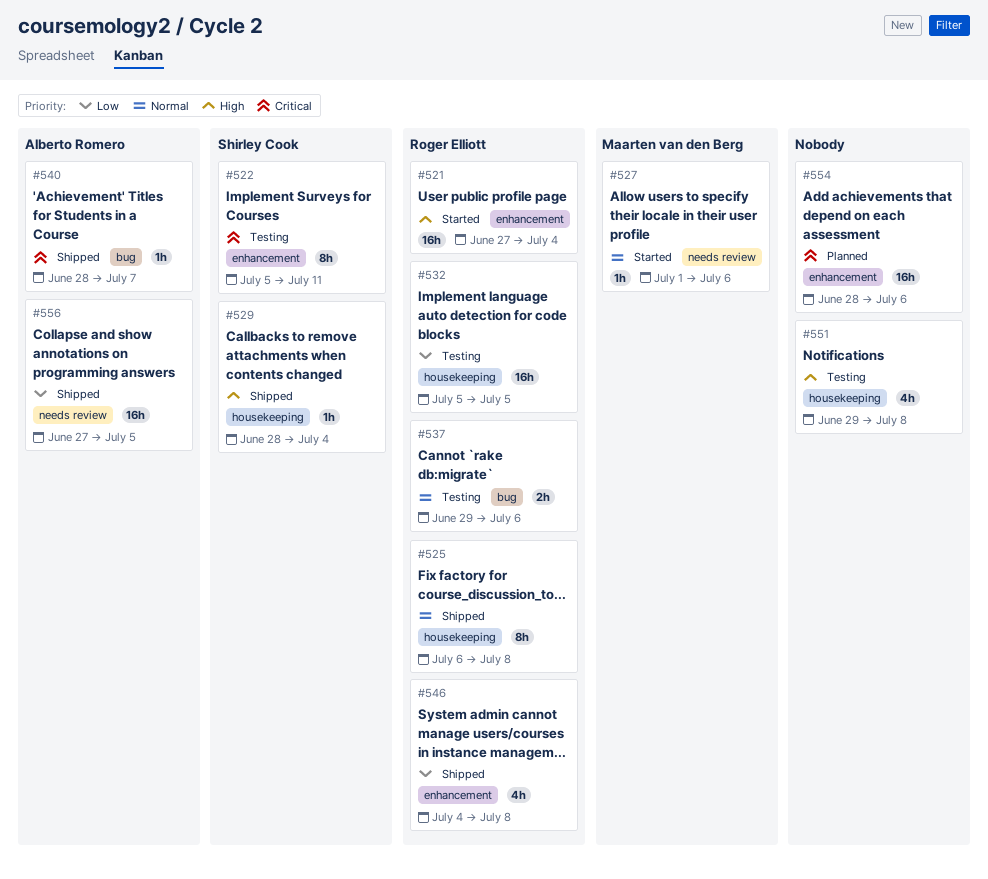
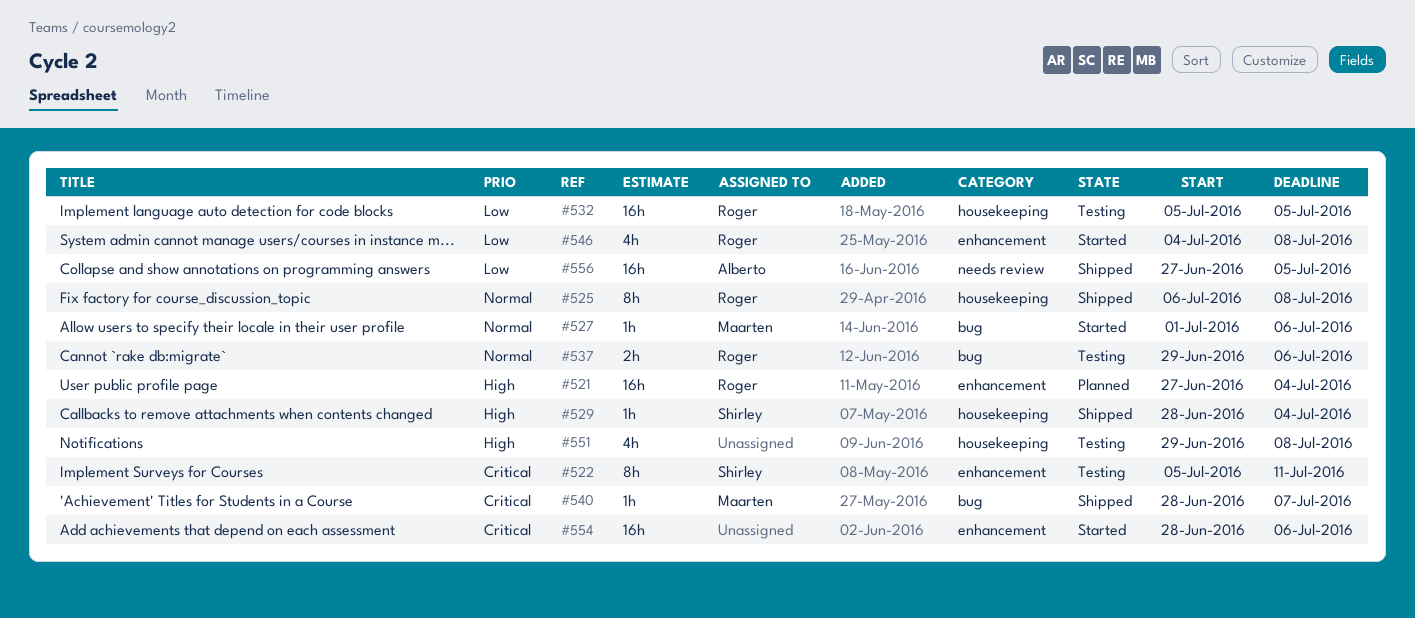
#521, status: Started -> Planned
#527, label: needs review -> bug
#540, owner: Alberto Romero -> Maarten van den Berg
#546, status: Shipped -> Started
#554, status: Planned -> Started

